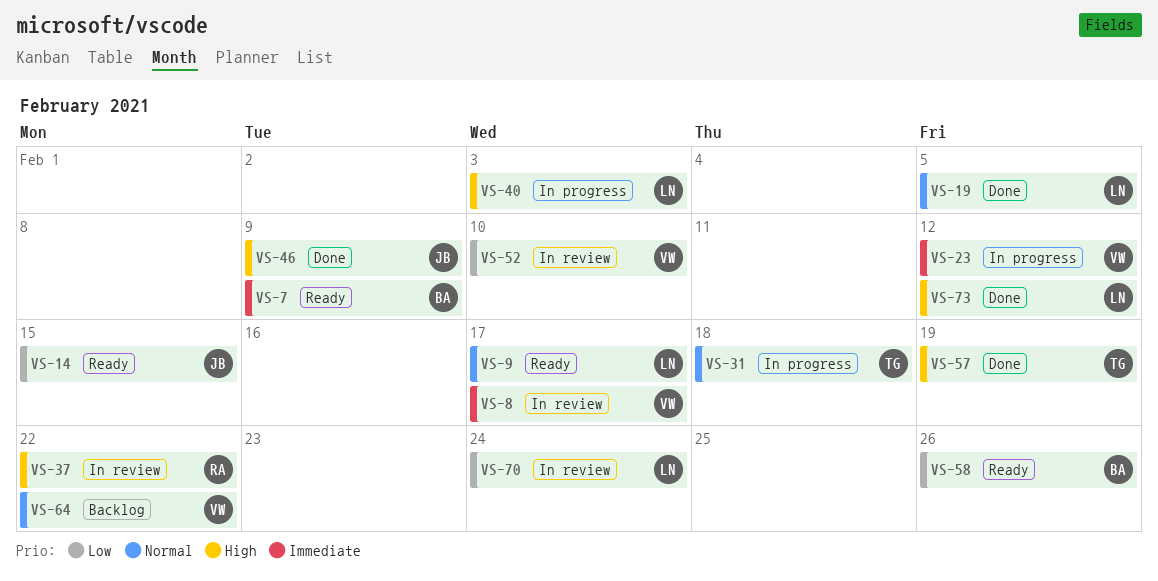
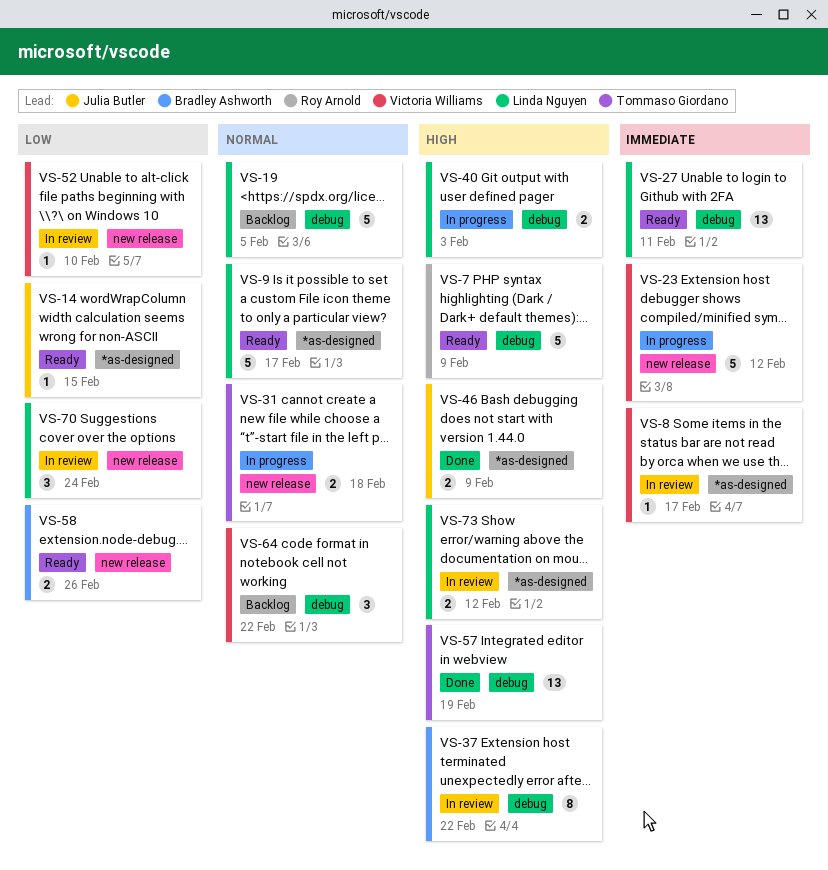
VS-7, owner: Bradley Ashworth -> Roy Arnold
VS-7, priority: Immediate -> High
VS-19, status: Done -> Backlog
VS-27: none -> present
VS-37, owner: Roy Arnold -> Bradley Ashworth
VS-73, status: Done -> In review

